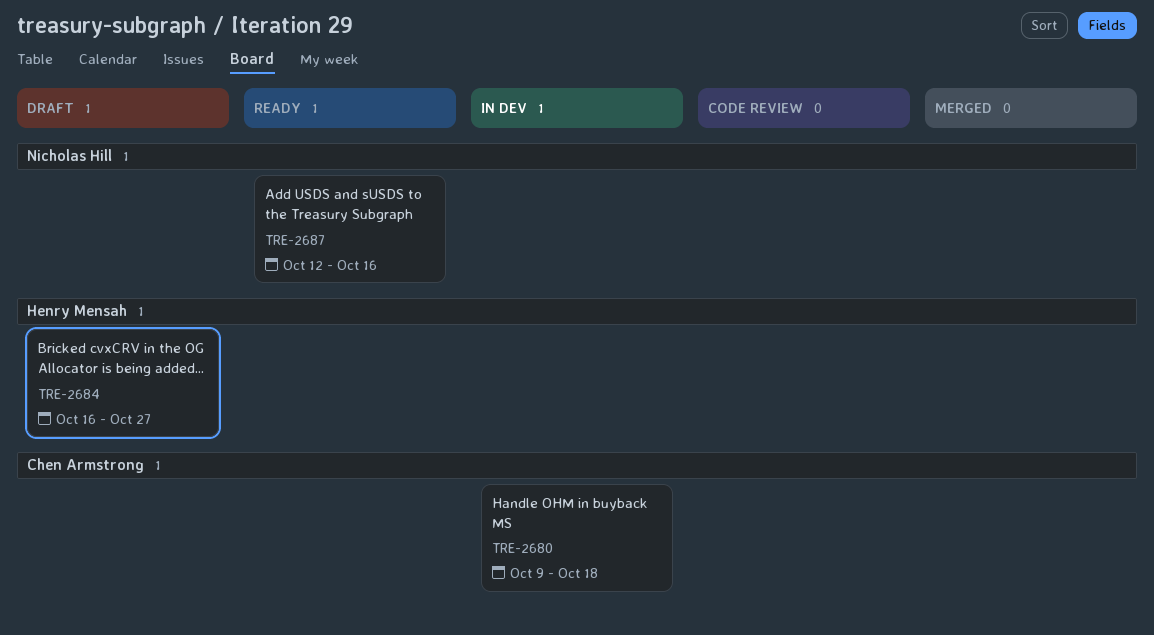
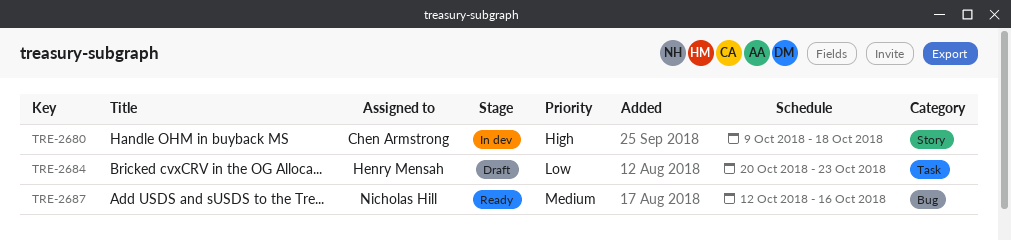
TRE-2684, start: Oct 16 -> Oct 20
TRE-2684, due: Oct 27 -> Oct 23

